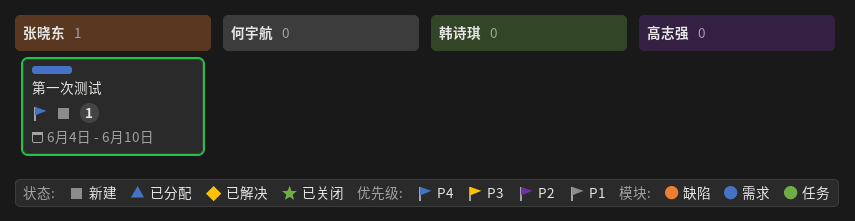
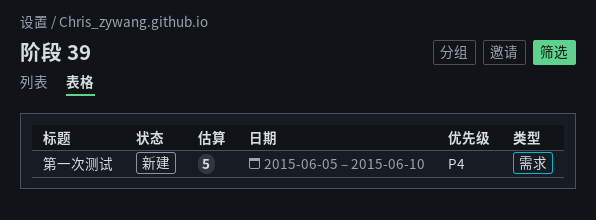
第一次测试, estimate: 1 -> 5
第一次测试, start: Jun 4 -> Jun 5

